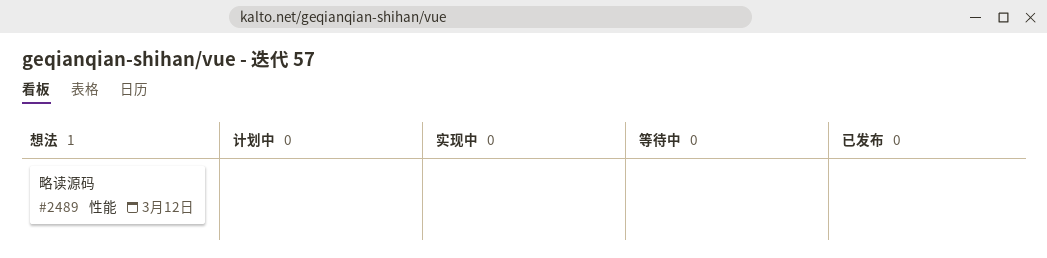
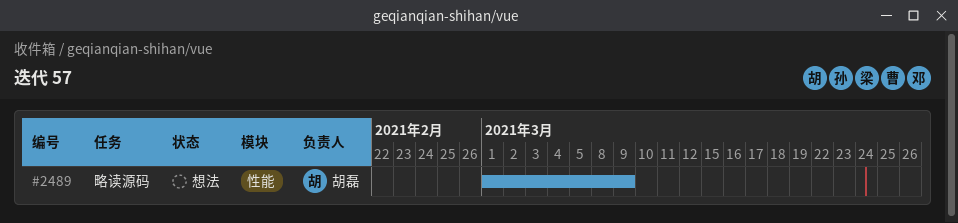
#2489, due: Mar 12 -> Mar 9

